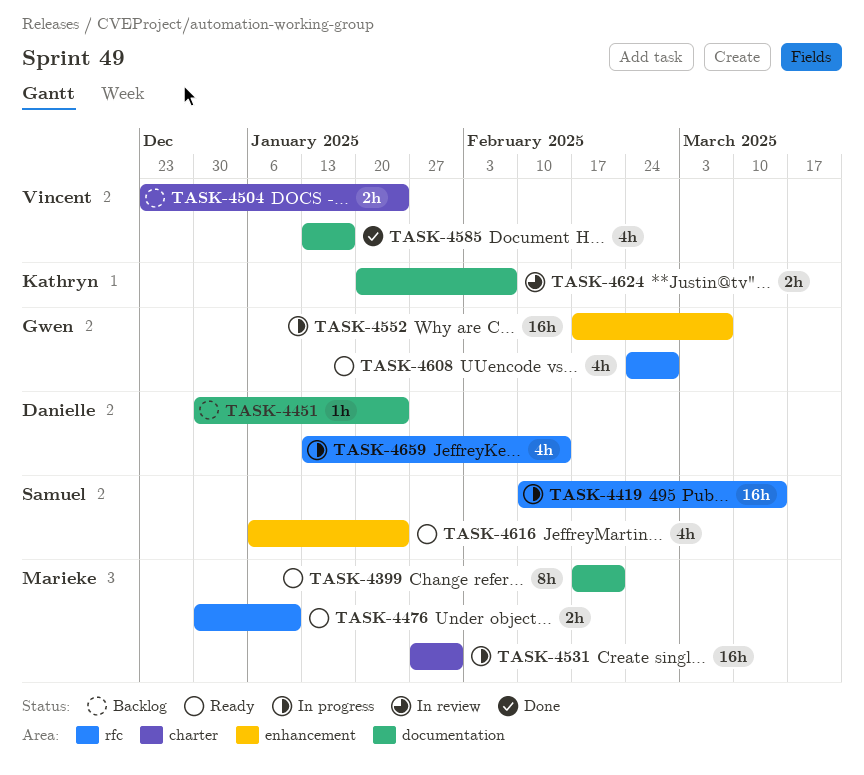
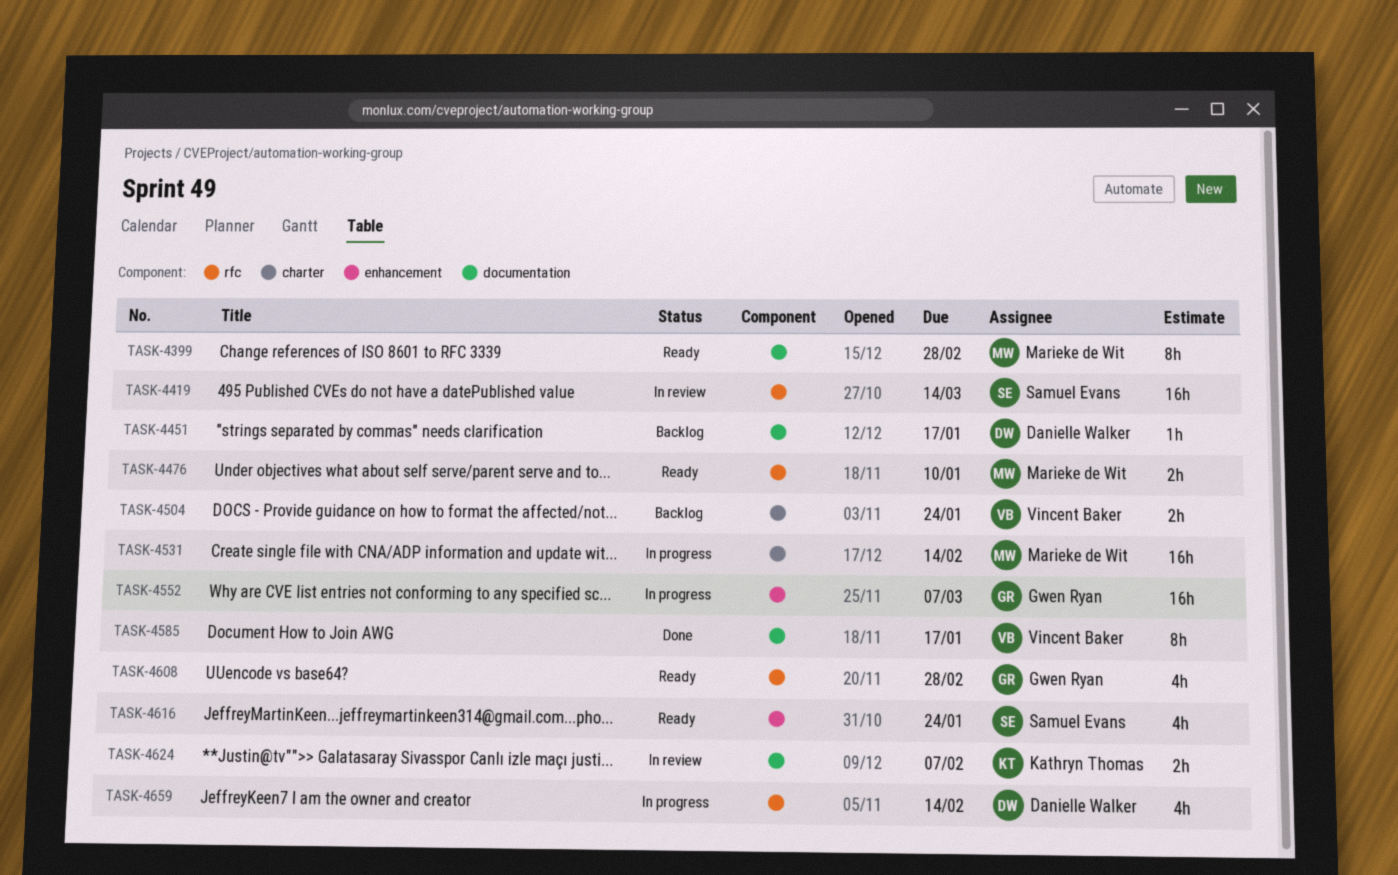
TASK-4399, due: Feb 21 -> Feb 28
TASK-4419, status: In progress -> In review
TASK-4451, due: Jan 24 -> Jan 17
TASK-4531, due: Jan 31 -> Feb 14
TASK-4585, estimate: 4h -> 8h

